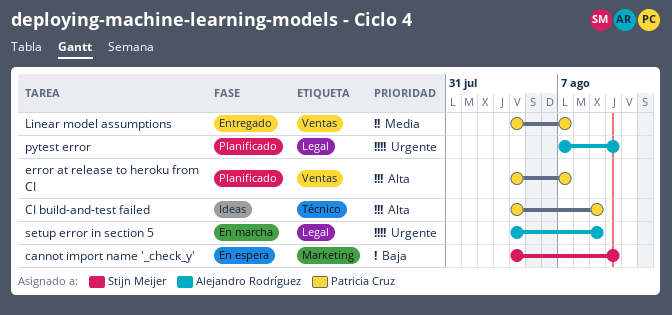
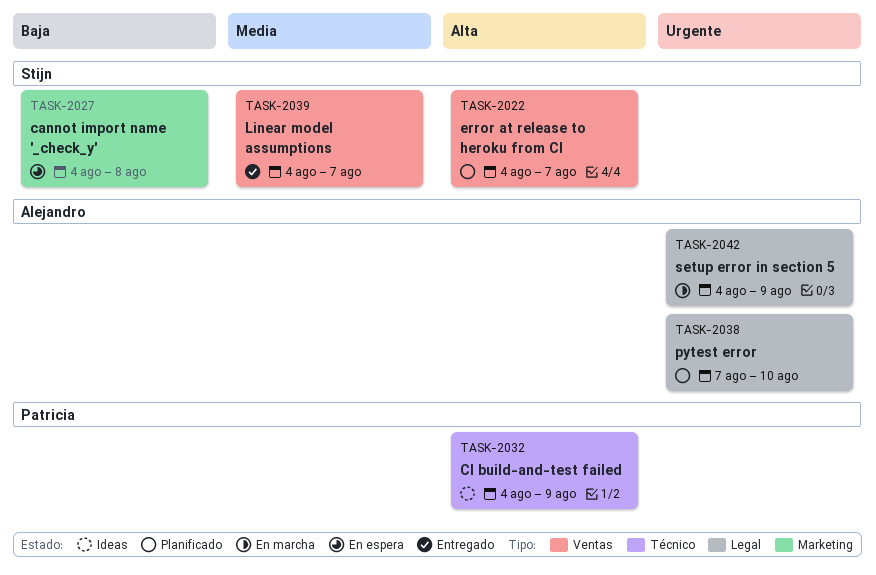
cannot import name '_check_y', due: Aug 10 -> Aug 8
error at release to heroku from CI, owner: Patricia Cruz -> Stijn Meijer
Linear model assumptions, owner: Patricia Cruz -> Stijn Meijer

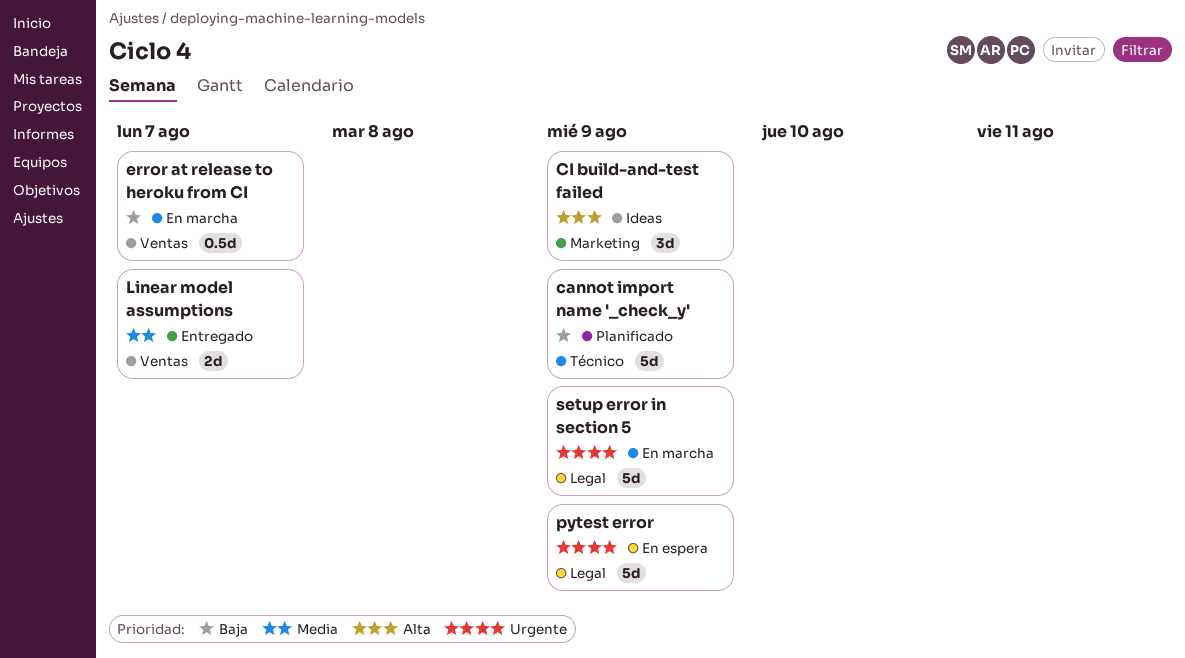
cannot import name '_check_y', status: En espera -> Planificado
cannot import name '_check_y', label: Marketing -> Técnico
cannot import name '_check_y', due: Aug 8 -> Aug 9
CI build-and-test failed, label: Técnico -> Marketing
error at release to heroku from CI, status: Planificado -> En marcha
error at release to heroku from CI, priority: Alta -> Baja
pytest error, status: Planificado -> En espera
pytest error, due: Aug 10 -> Aug 9

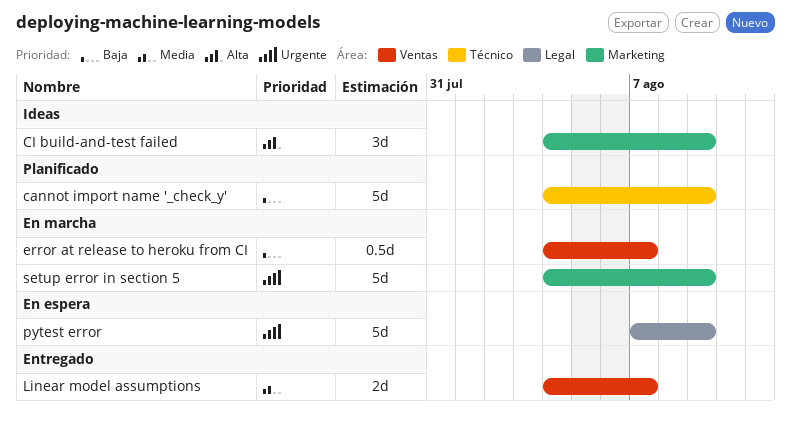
setup error in section 5, label: Legal -> Marketing

